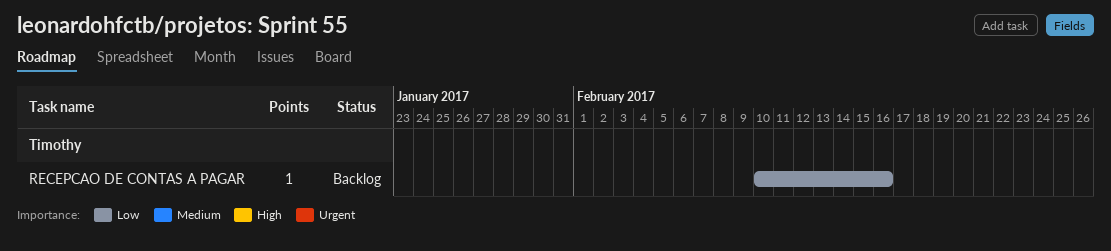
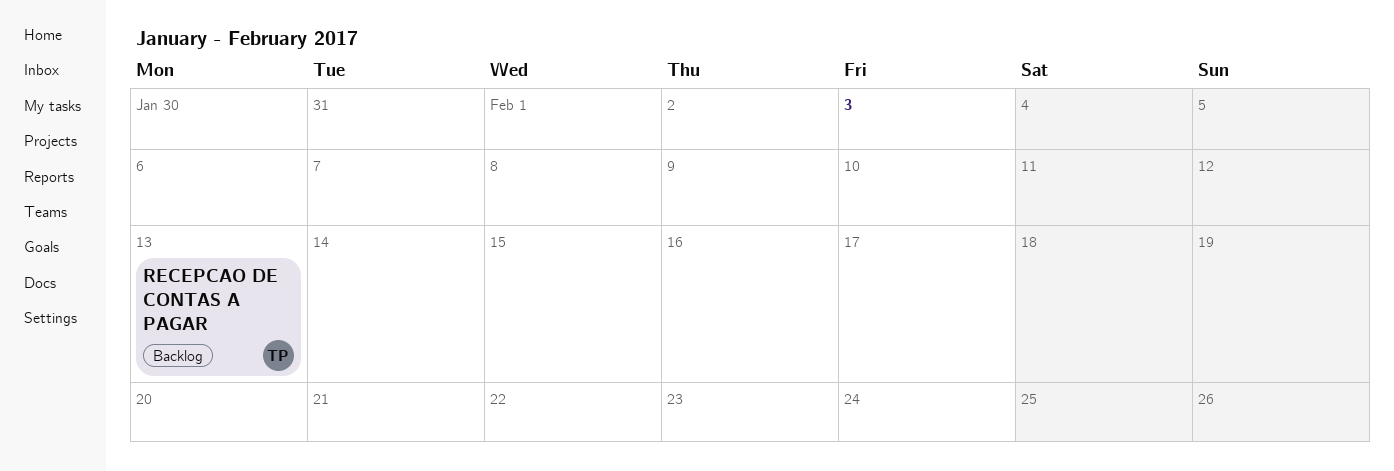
RECEPCAO DE CONTAS A PAGAR, due: Feb 16 -> Feb 13

